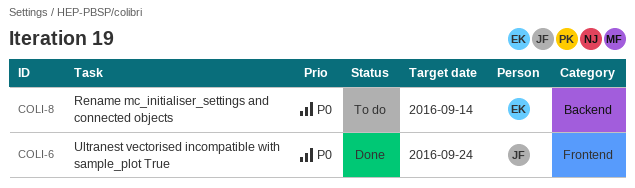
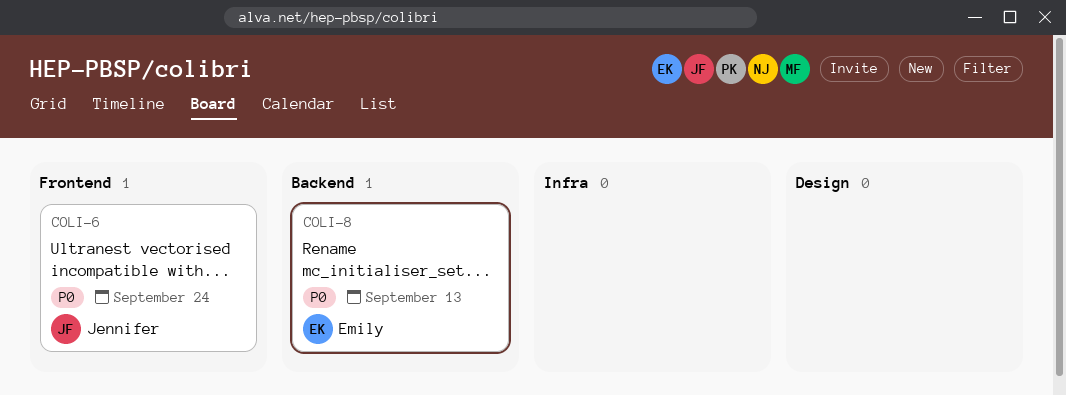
COLI-8, due: Sep 14 -> Sep 13

